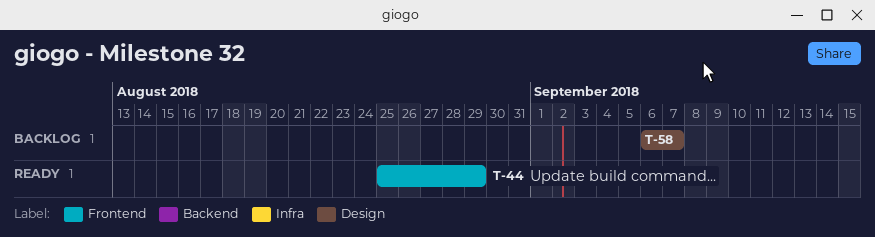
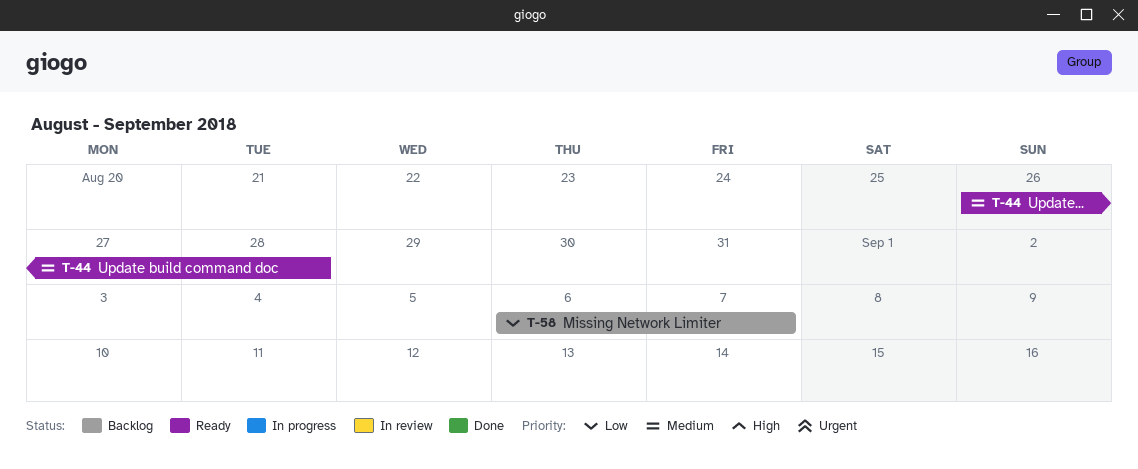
T-44, start: Aug 25 -> Aug 26
T-44, due: Aug 29 -> Aug 28

